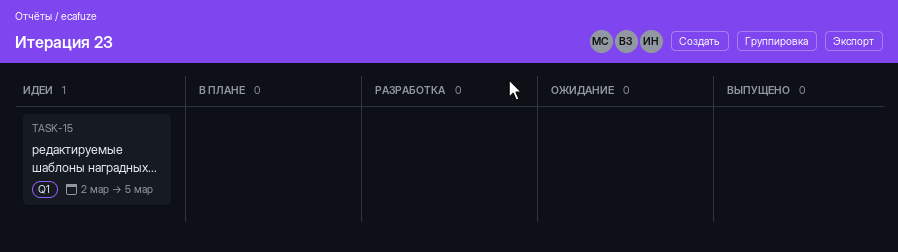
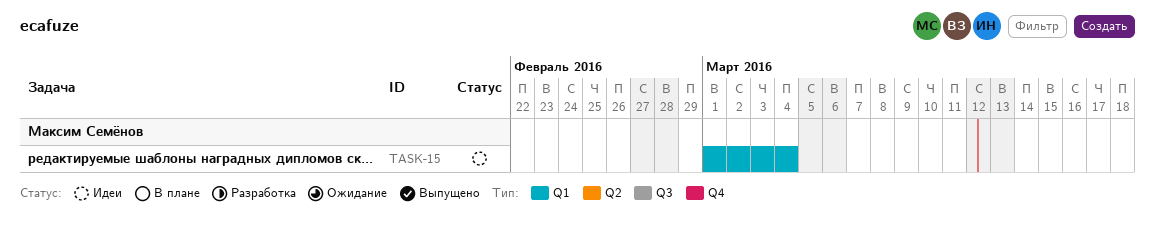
TASK-15, start: Mar 2 -> Mar 1
TASK-15, due: Mar 5 -> Mar 4

